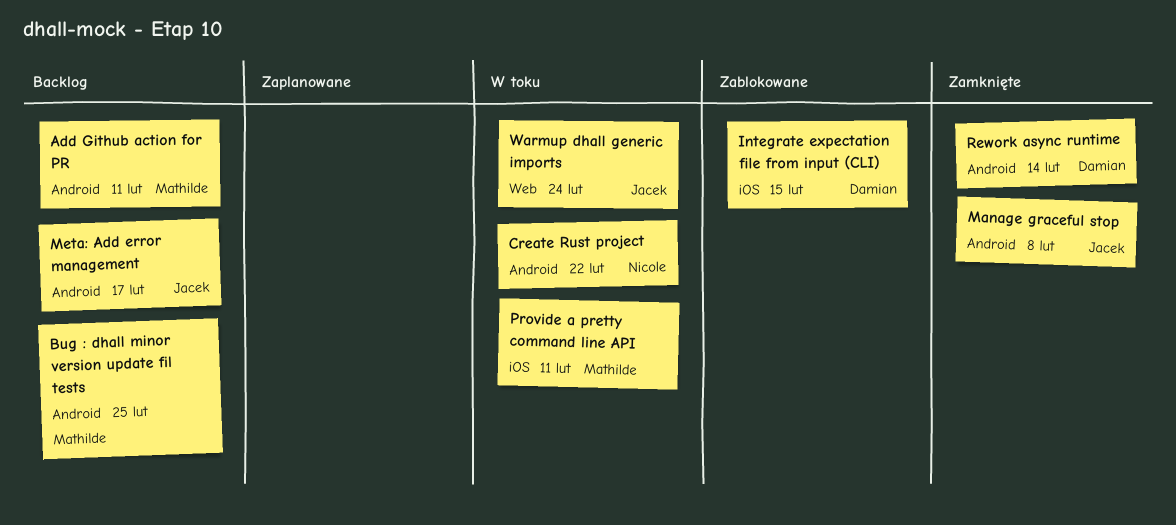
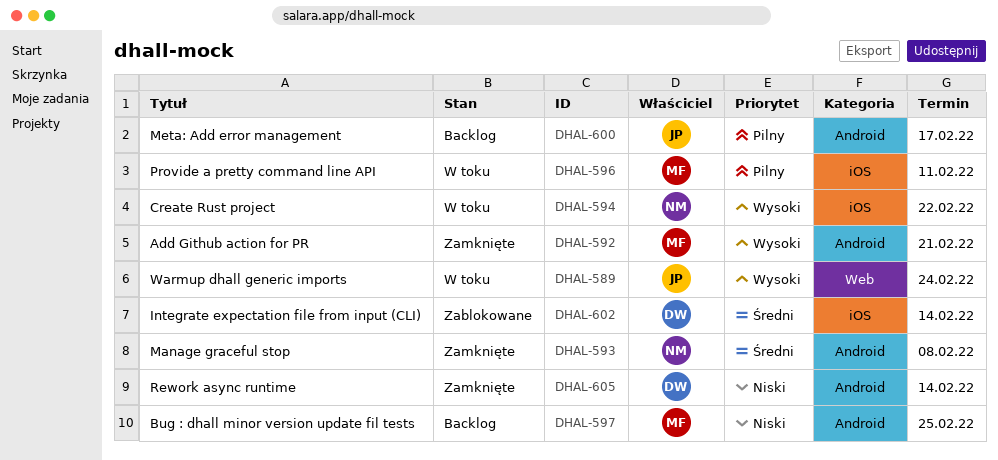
Add Github action for PR, status: Backlog -> Zamknięte
Add Github action for PR, due: Feb 11 -> Feb 21
Create Rust project, label: Android -> iOS
Integrate expectation file from input (CLI), due: Feb 15 -> Feb 14
Manage graceful stop, owner: Jacek -> Nicole

